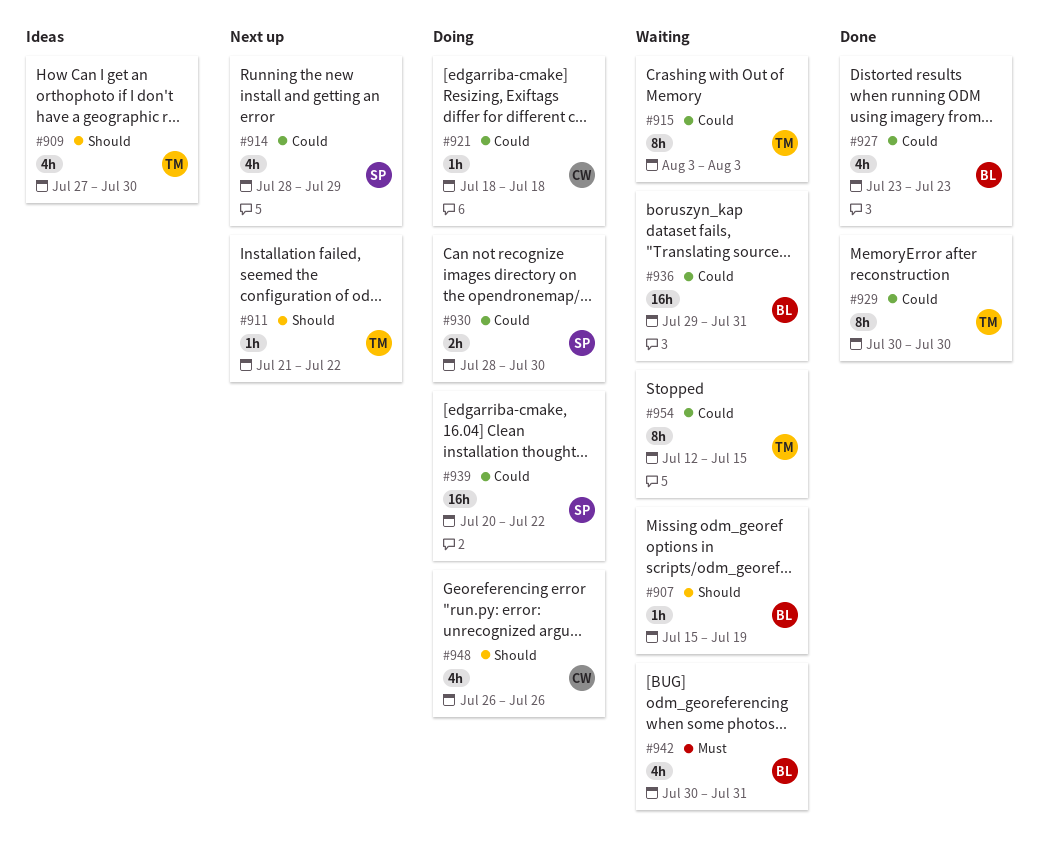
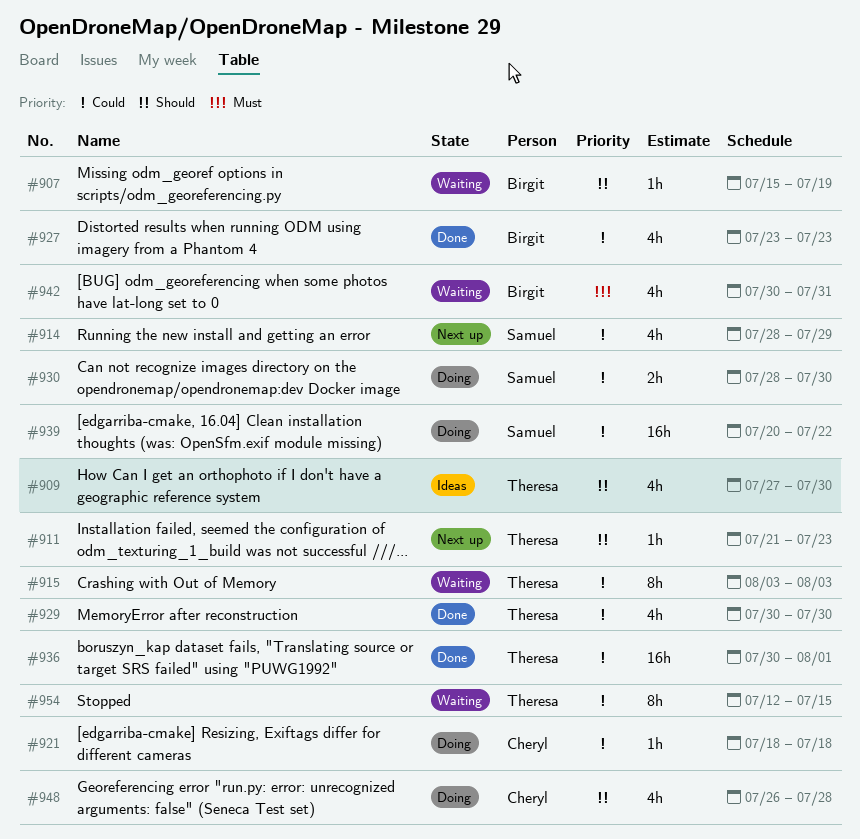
#911, due: Jul 22 -> Jul 23
#929, estimate: 8h -> 4h
#936, status: Waiting -> Done
#936, owner: Birgit -> Theresa
#936, start: Jul 29 -> Jul 30
#936, due: Jul 31 -> Aug 1
#948, due: Jul 26 -> Jul 28

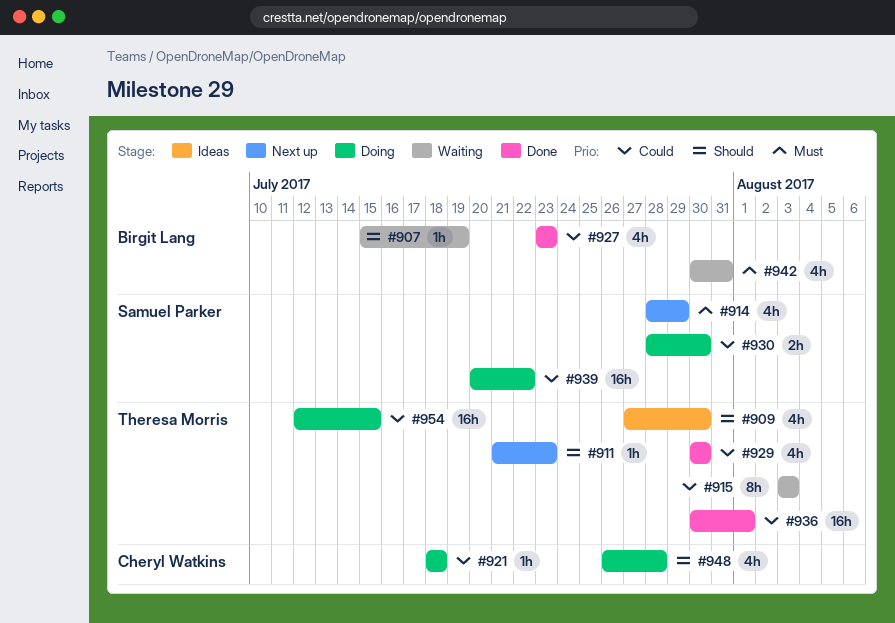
#914, priority: Could -> Must
#954, status: Waiting -> Doing
#954, estimate: 8h -> 16h

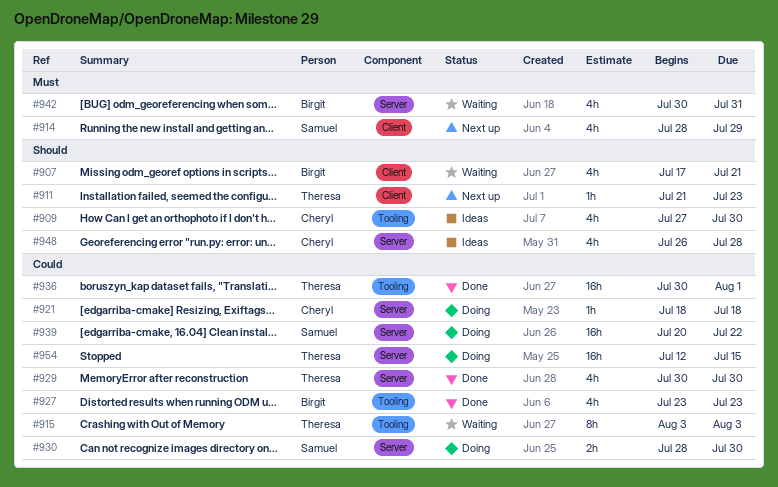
#907, estimate: 1h -> 4h
#907, start: Jul 15 -> Jul 17
#907, due: Jul 19 -> Jul 21
#909, owner: Theresa Morris -> Cheryl Watkins
#948, status: Doing -> Ideas

